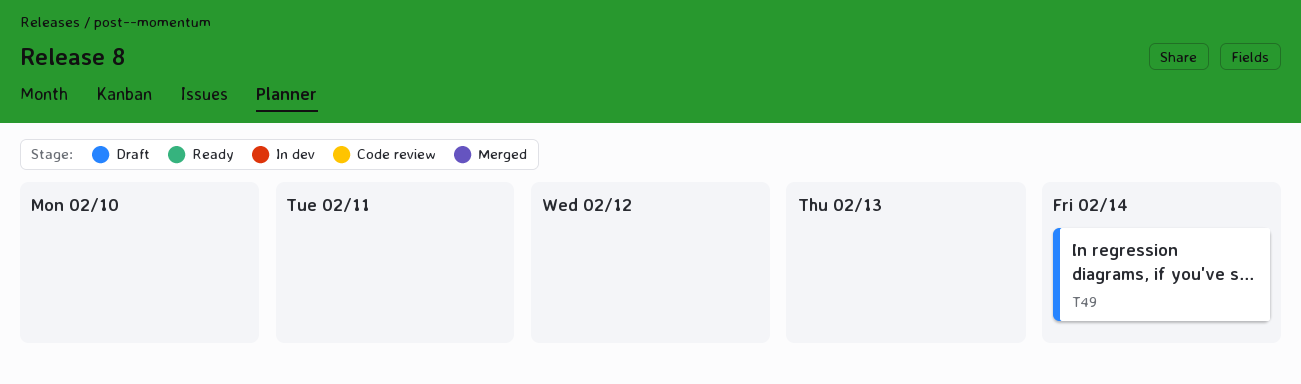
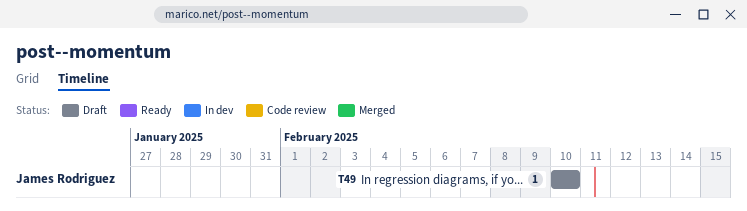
T49, due: Feb 14 -> Feb 10

